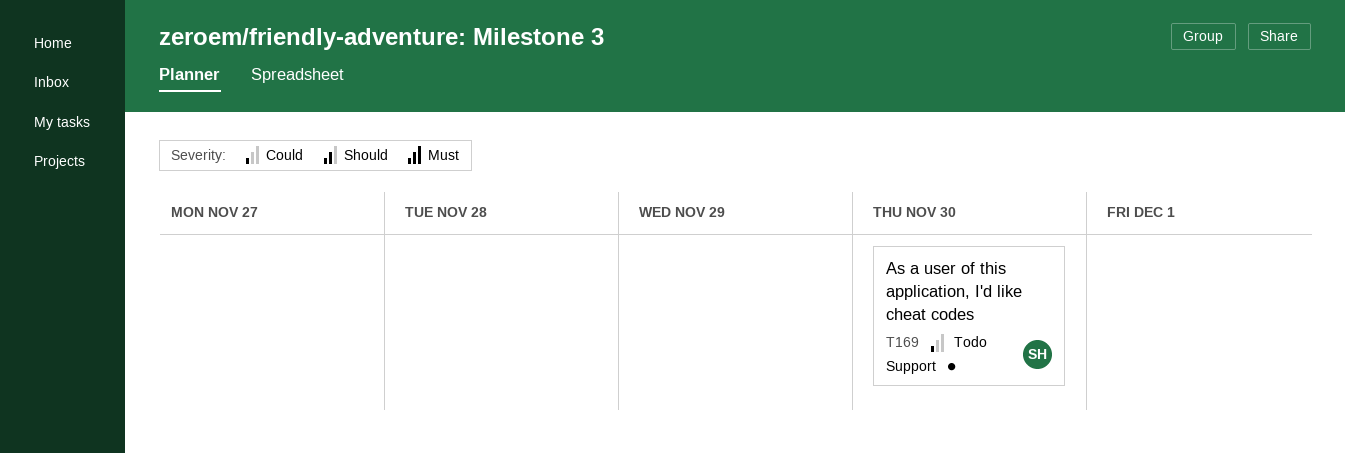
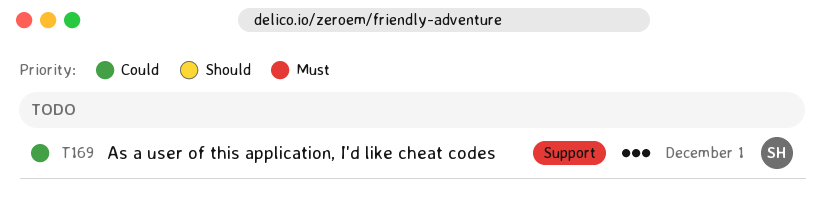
T169, estimate: 1 -> 3
T169, due: Nov 30 -> Dec 1

